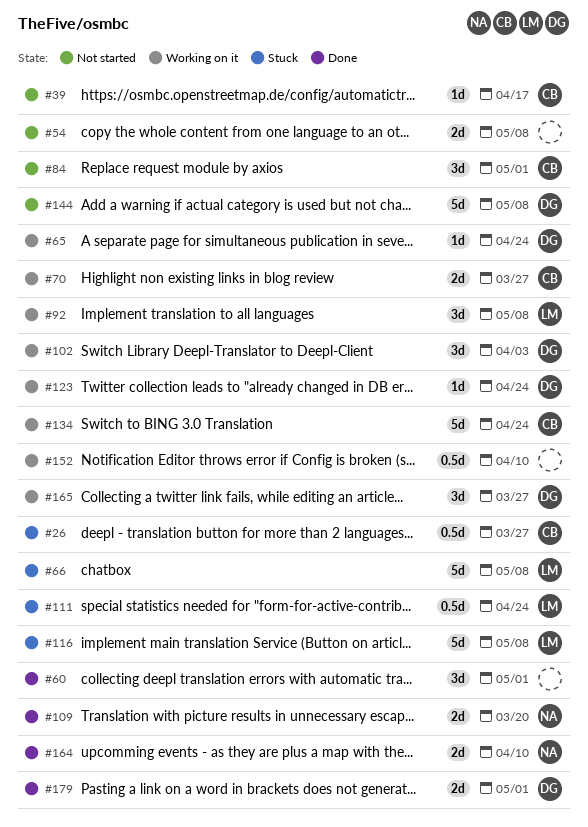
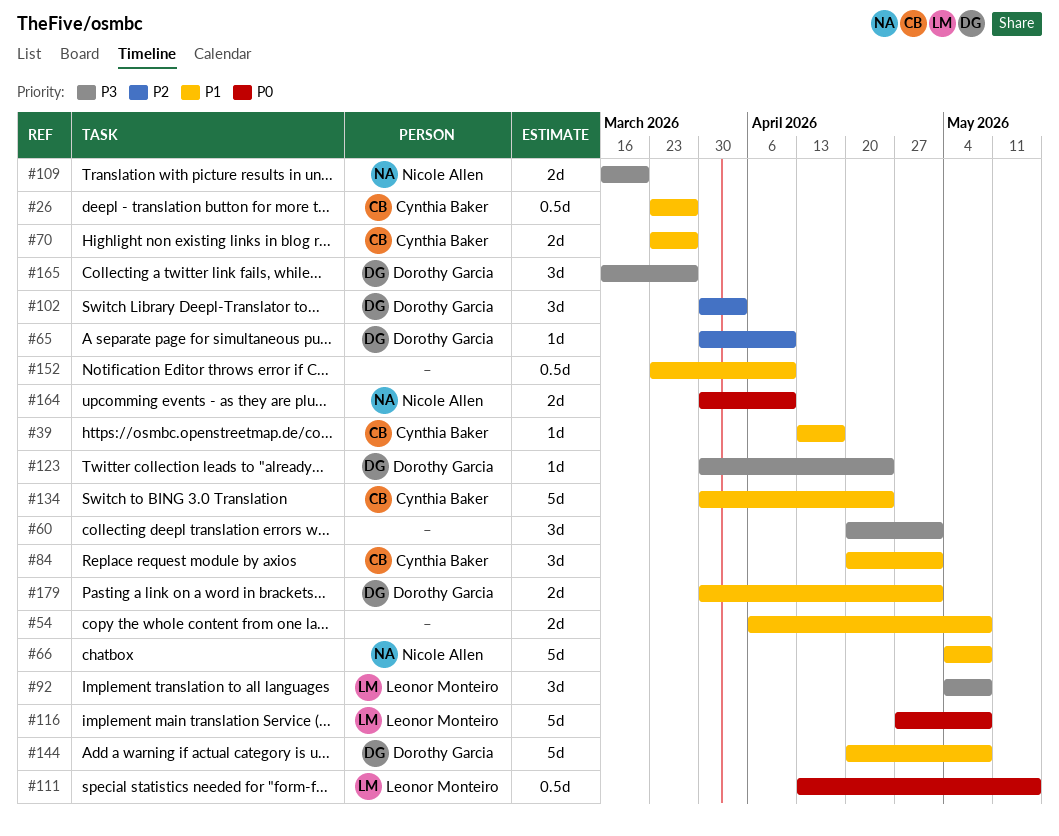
#65, due: Apr 24 -> Apr 10
#66, owner: Leonor Monteiro -> Nicole Allen
#111, due: Apr 24 -> May 15

